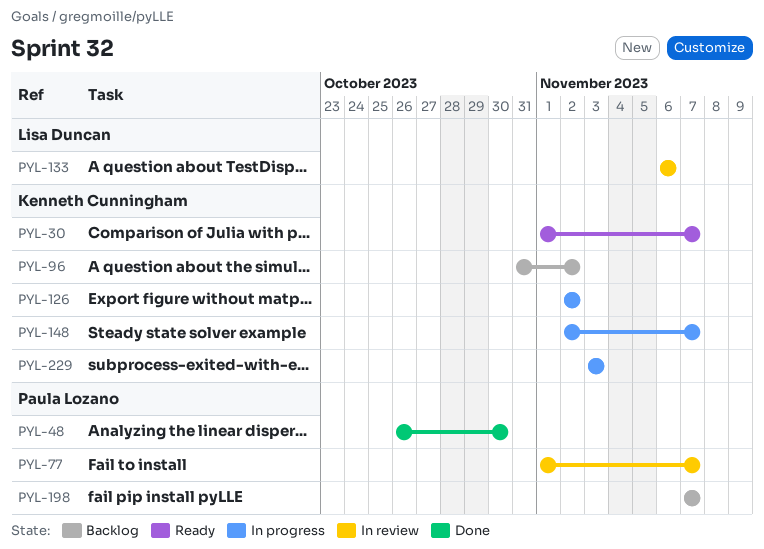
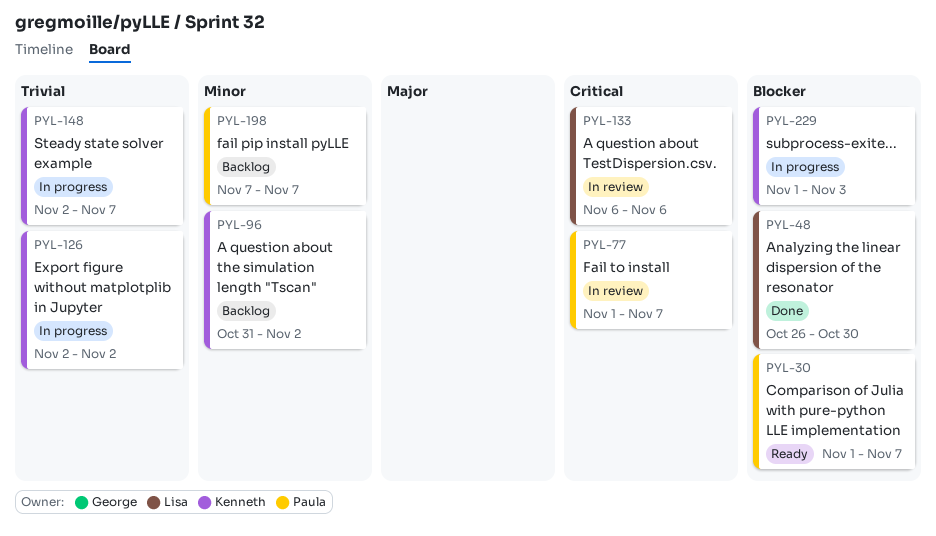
PYL-30, owner: Kenneth Cunningham -> Paula Lozano
PYL-48, owner: Paula Lozano -> Lisa Duncan
PYL-229, start: Nov 3 -> Nov 1

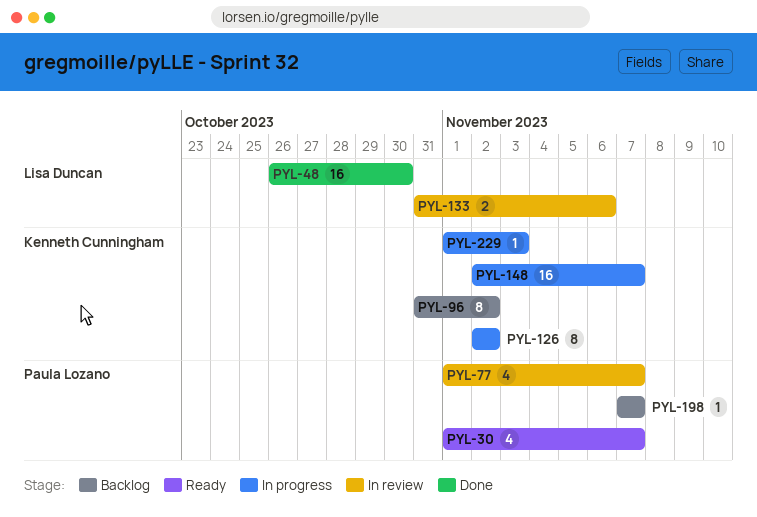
PYL-133, start: Nov 6 -> Oct 31

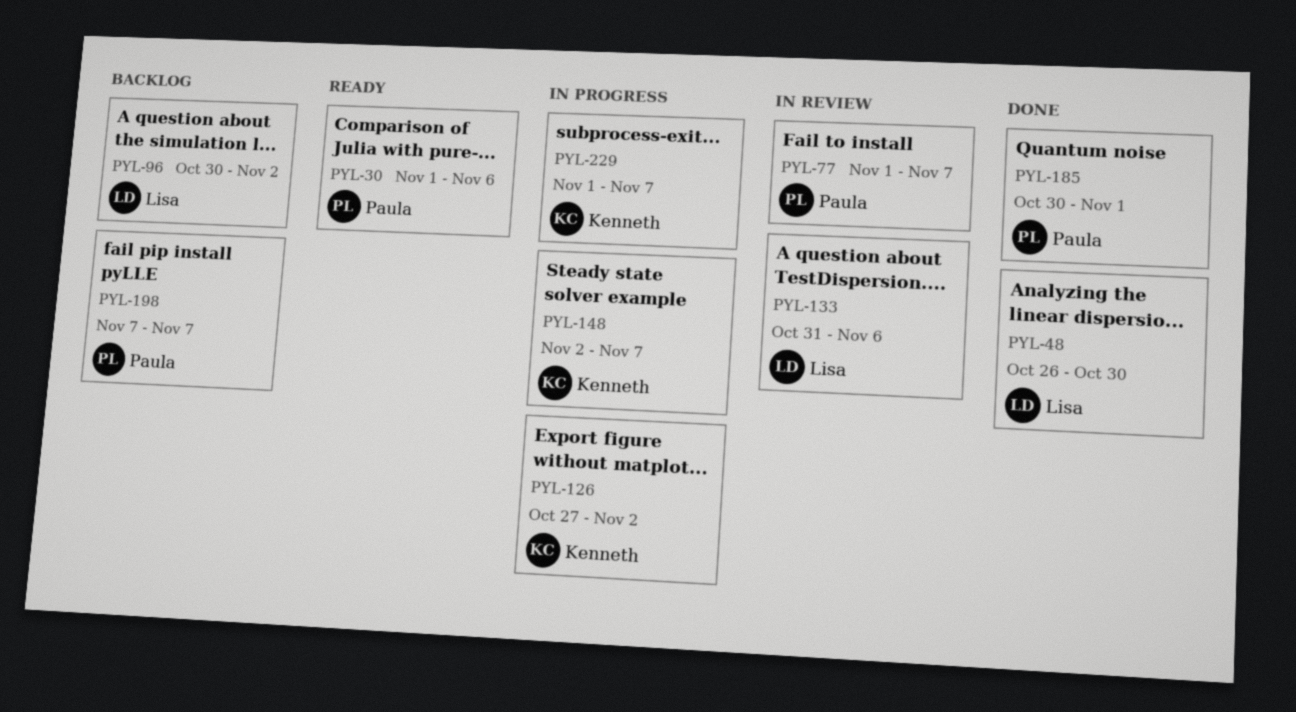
PYL-30, due: Nov 7 -> Nov 6
PYL-96, owner: Kenneth Cunningham -> Lisa Duncan
PYL-96, start: Oct 31 -> Oct 30
PYL-126, start: Nov 2 -> Oct 27
PYL-185: none -> present
PYL-229, due: Nov 3 -> Nov 7

